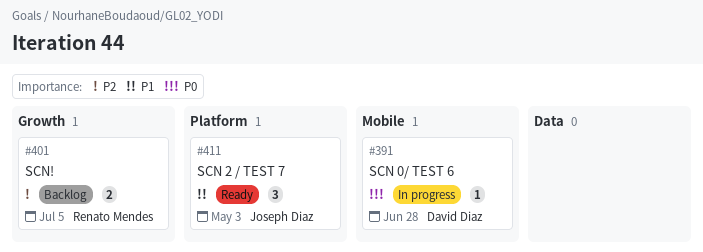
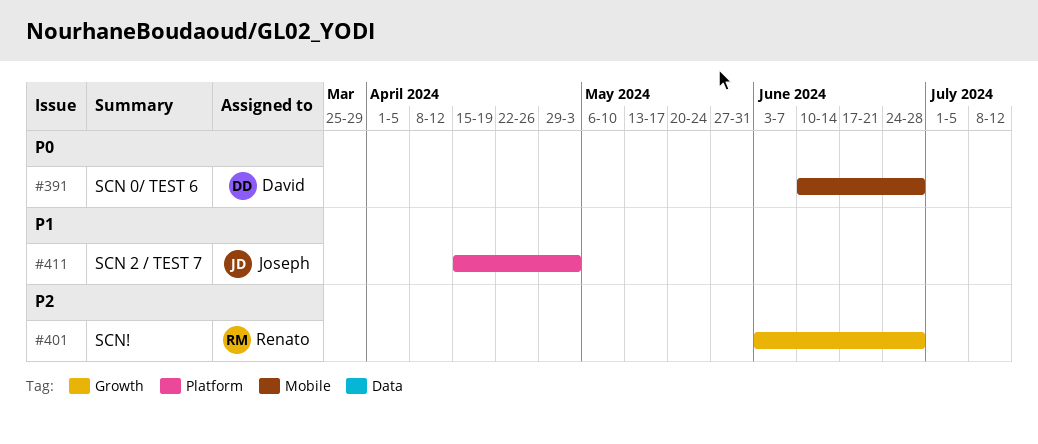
#401, due: Jul 5 -> Jun 28

